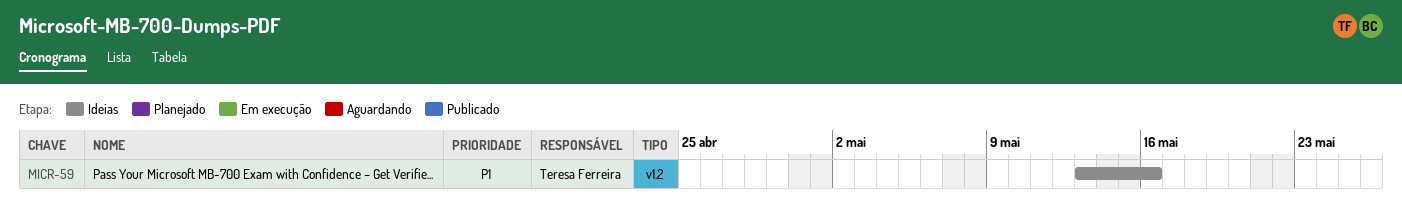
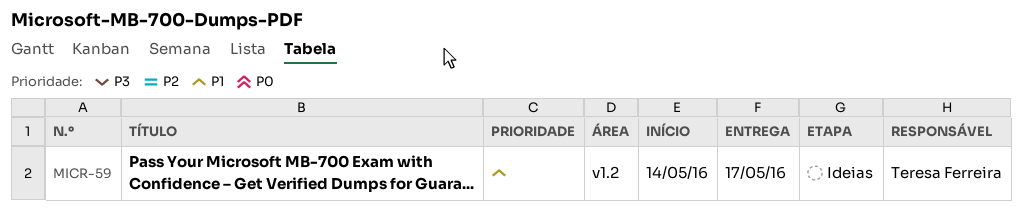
MICR-59, start: May 13 -> May 14
MICR-59, due: May 16 -> May 17

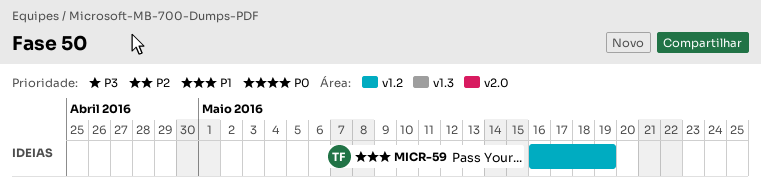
MICR-59, start: May 14 -> May 16
MICR-59, due: May 17 -> May 19

